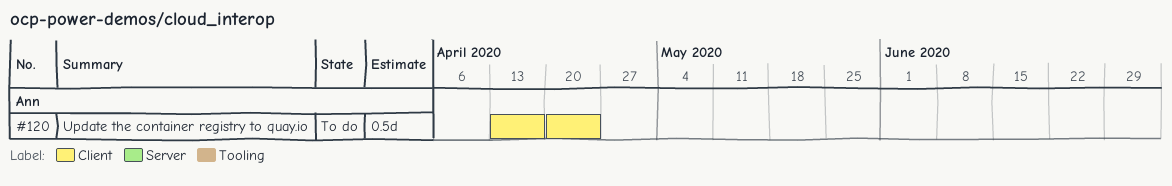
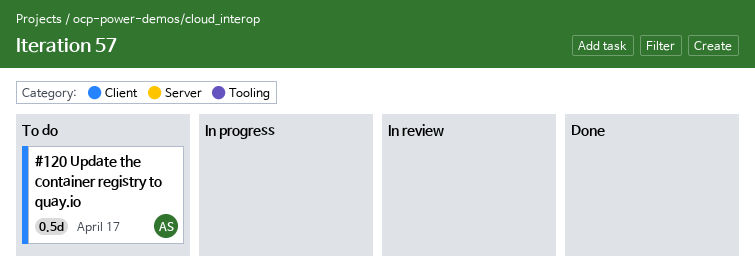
#120, due: Apr 24 -> Apr 17

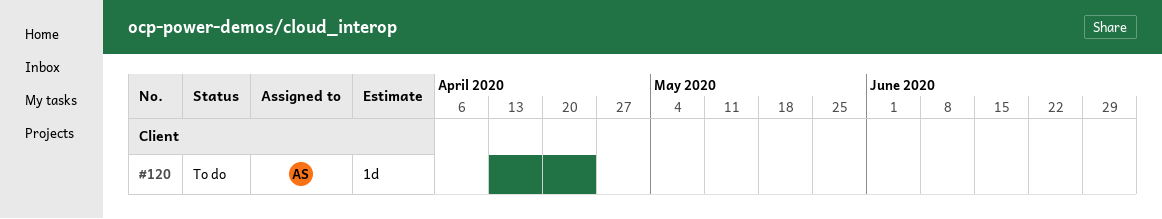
#120, estimate: 0.5d -> 1d
#120, due: Apr 17 -> Apr 24

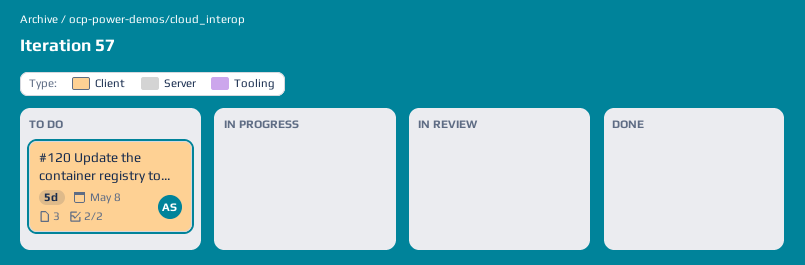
#120, estimate: 1d -> 5d
#120, due: Apr 24 -> May 8

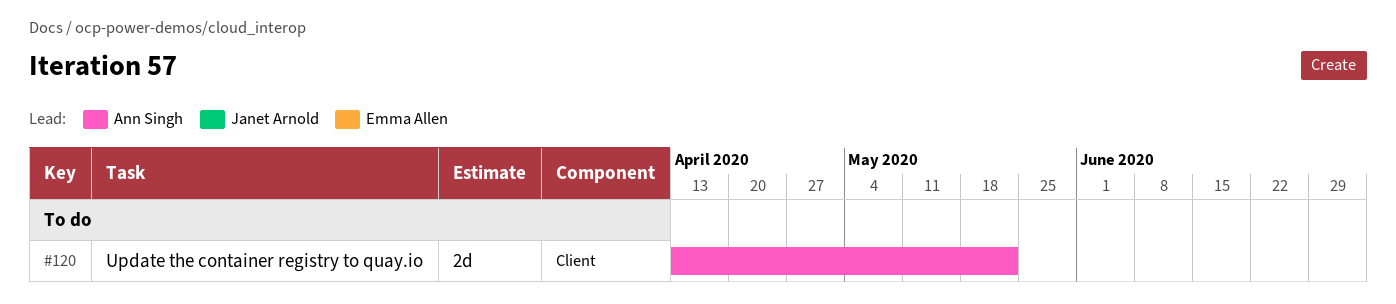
#120, estimate: 5d -> 2d
#120, due: May 8 -> May 22

